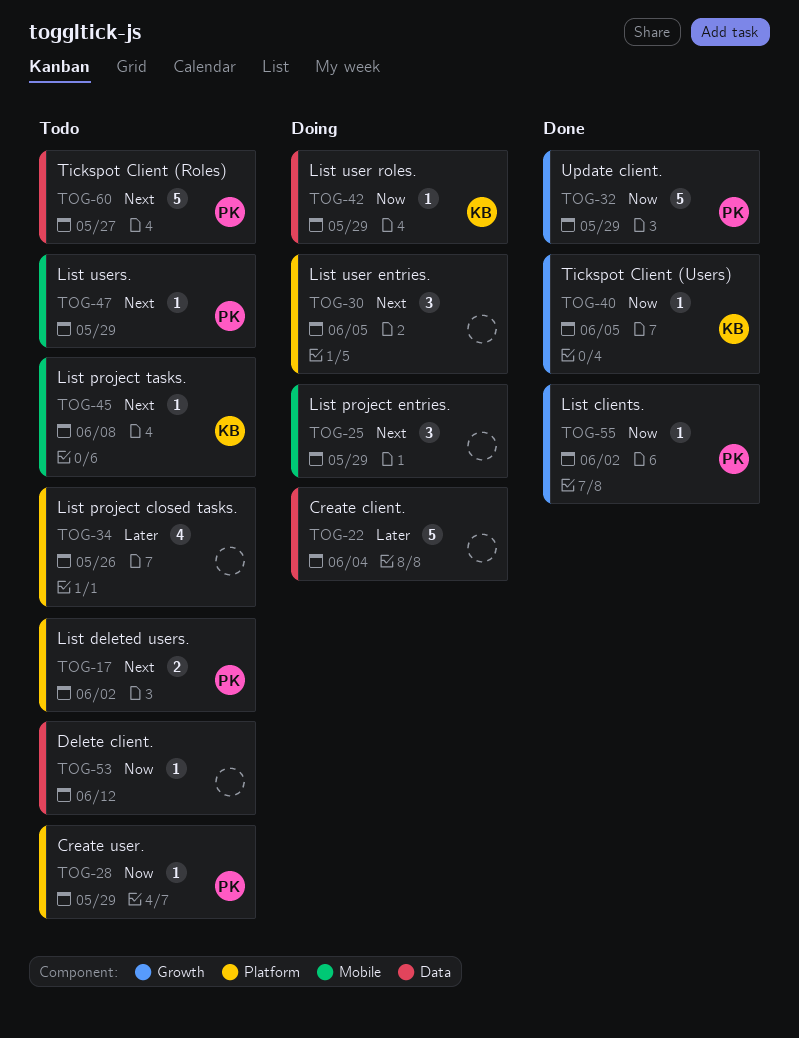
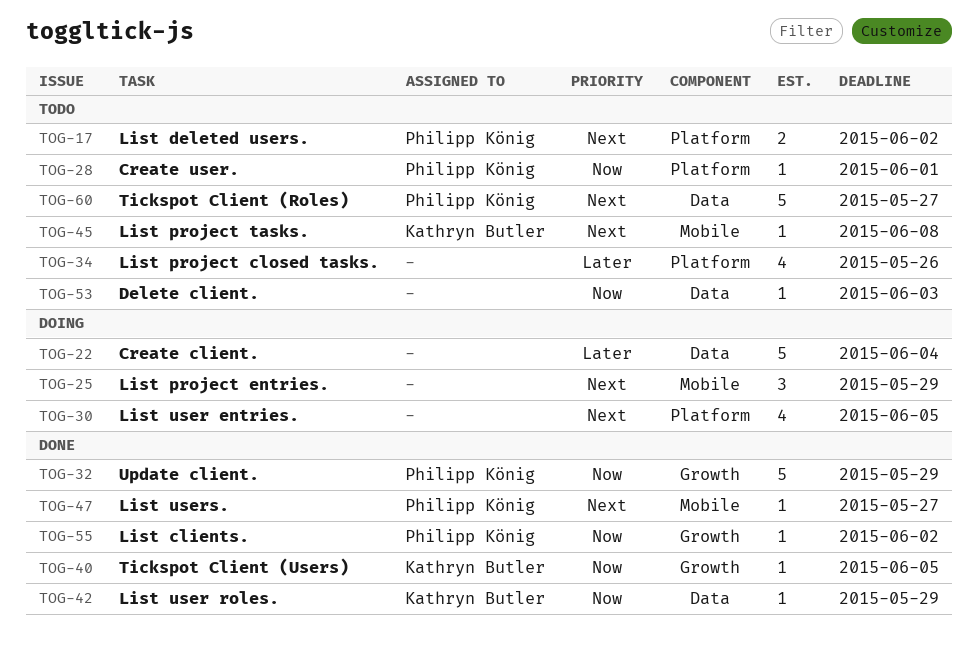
TOG-28, due: May 29 -> Jun 1
TOG-30, estimate: 3 -> 4
TOG-42, status: Doing -> Done
TOG-47, status: Todo -> Done
TOG-47, due: May 29 -> May 27
TOG-53, due: Jun 12 -> Jun 3

